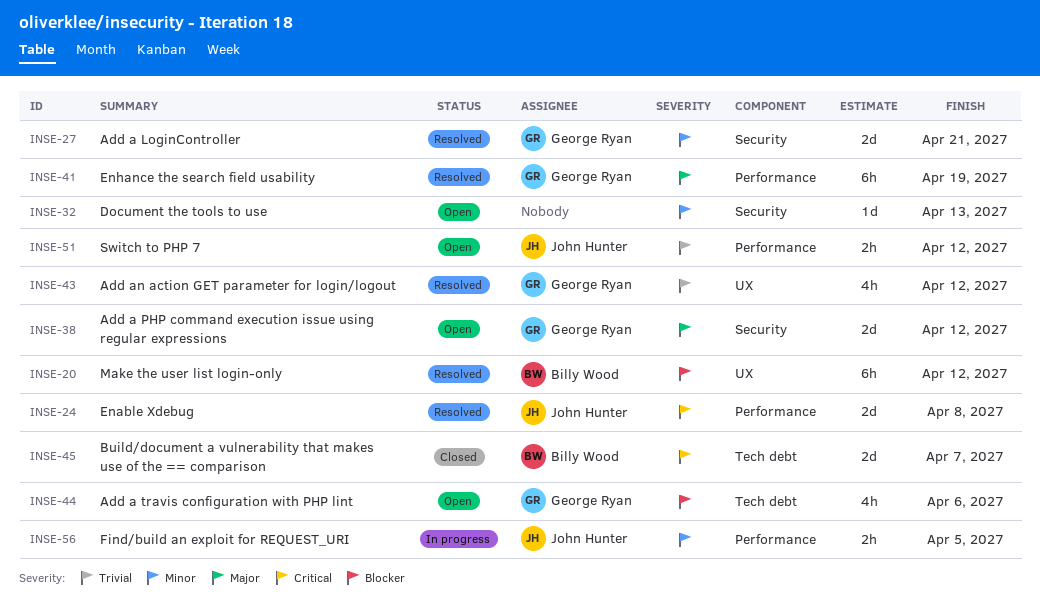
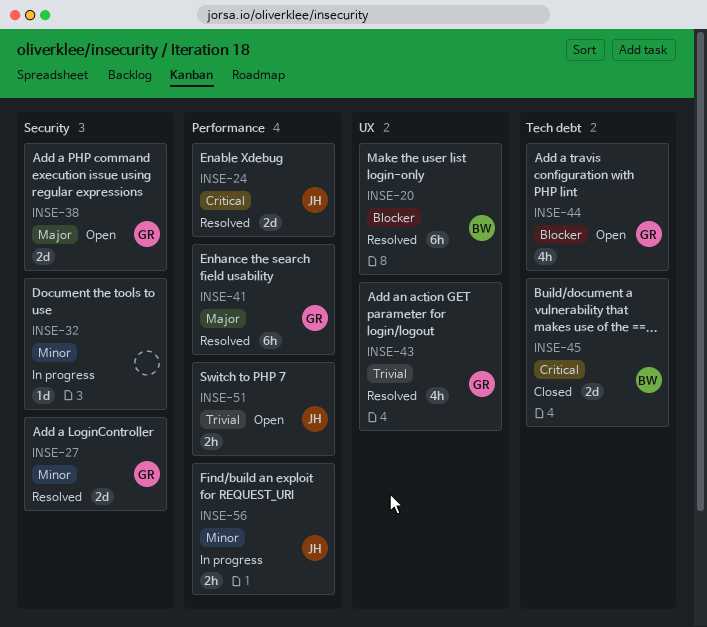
INSE-32, status: Open -> In progress

